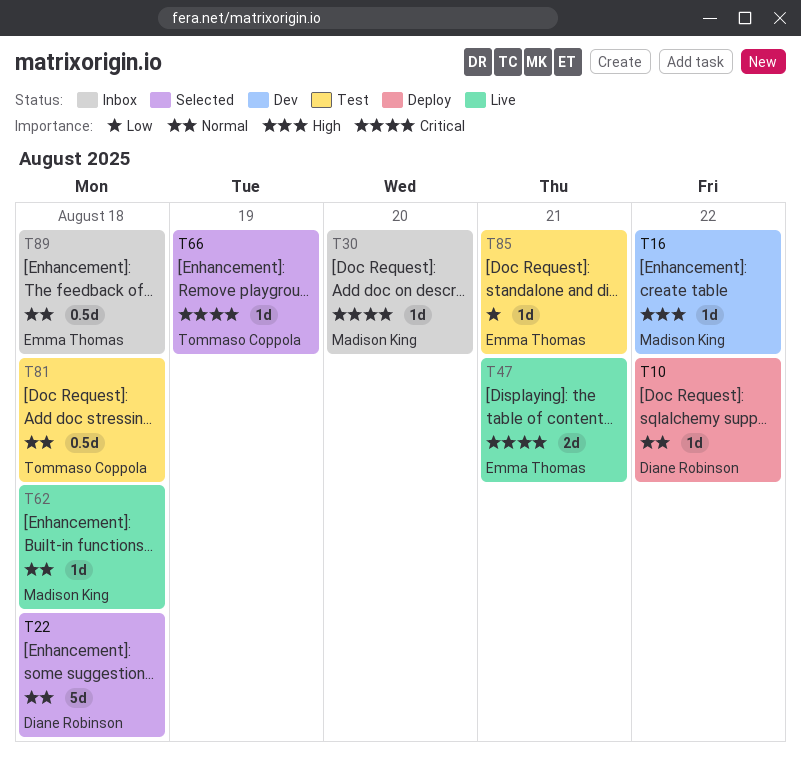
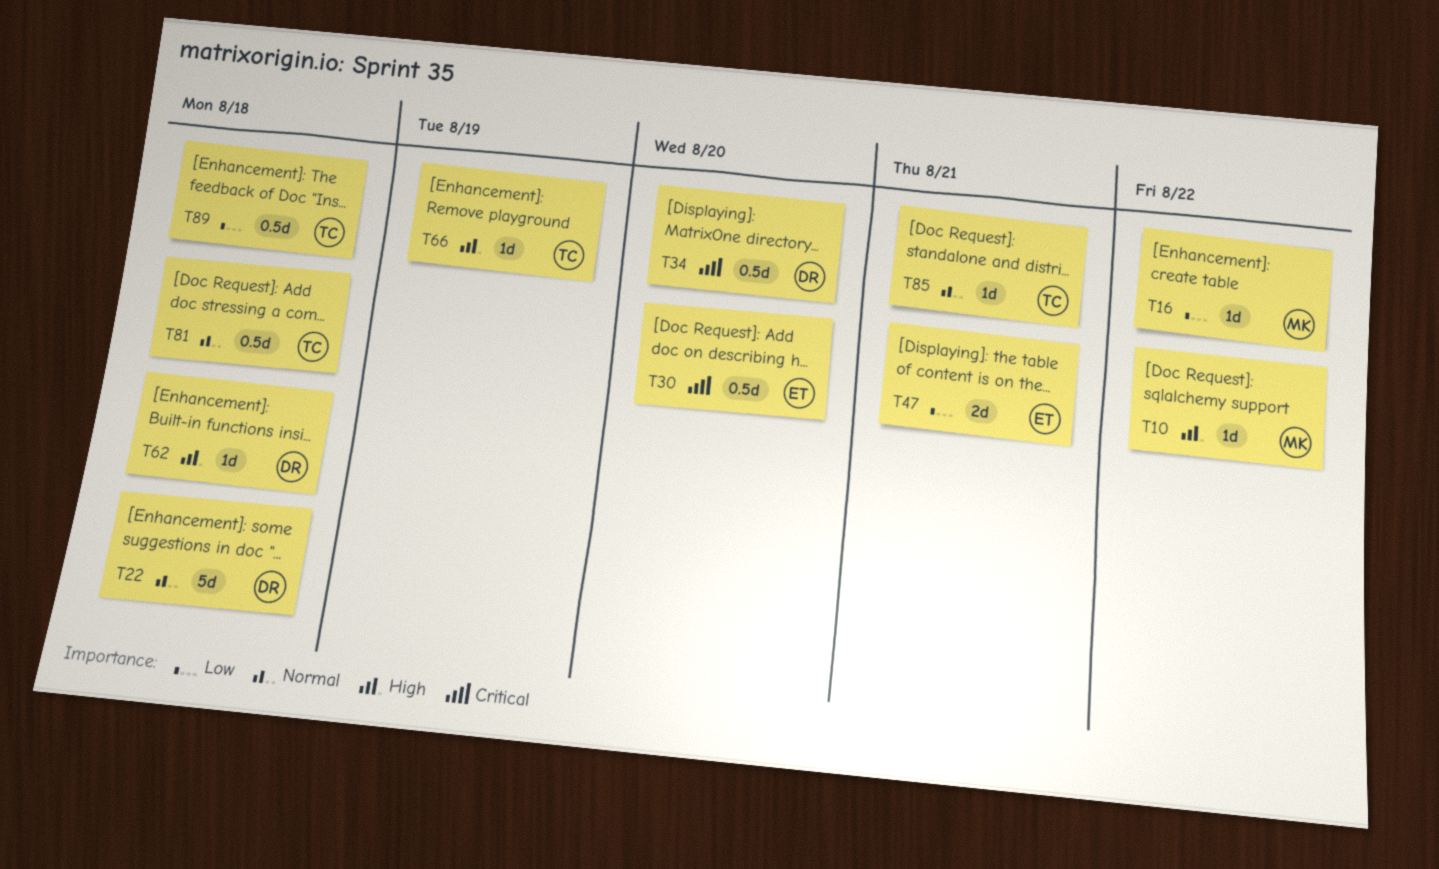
T10, owner: Diane Robinson -> Madison King
T10, priority: Normal -> High
T16, priority: High -> Low
T30, owner: Madison King -> Emma Thomas
T30, estimate: 1d -> 0.5d
T34: none -> present
T47, priority: Critical -> Low
T62, owner: Madison King -> Diane Robinson
T62, priority: Normal -> High
T66, priority: Critical -> High
T85, owner: Emma Thomas -> Tommaso Coppola
T85, priority: Low -> Normal
T89, owner: Emma Thomas -> Tommaso Coppola
T89, priority: Normal -> Low

